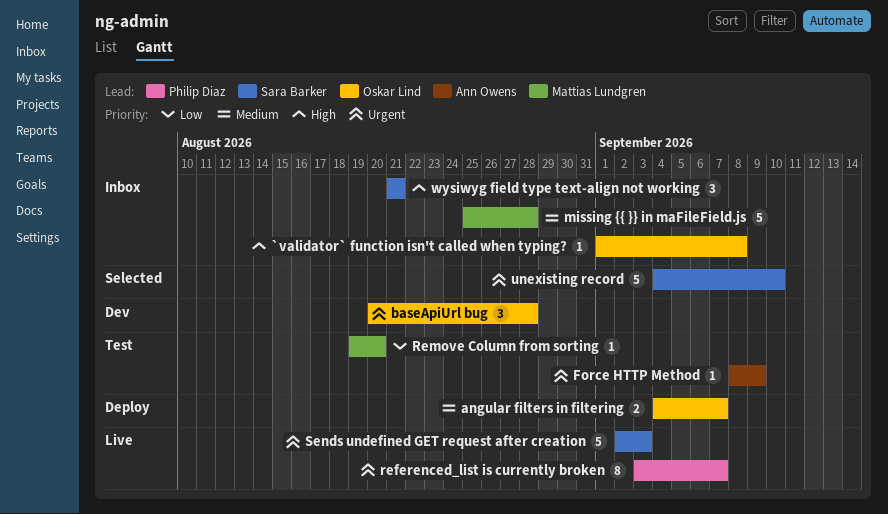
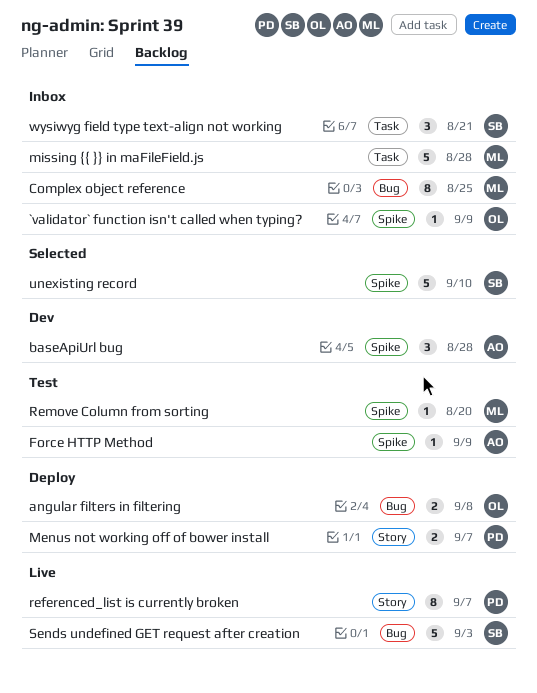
`validator` function isn't called when typing?, due: Sep 8 -> Sep 9
angular filters in filtering, due: Sep 7 -> Sep 8
baseApiUrl bug, owner: Oskar Lind -> Ann Owens
Complex object reference: none -> present
Menus not working off of bower install: none -> present

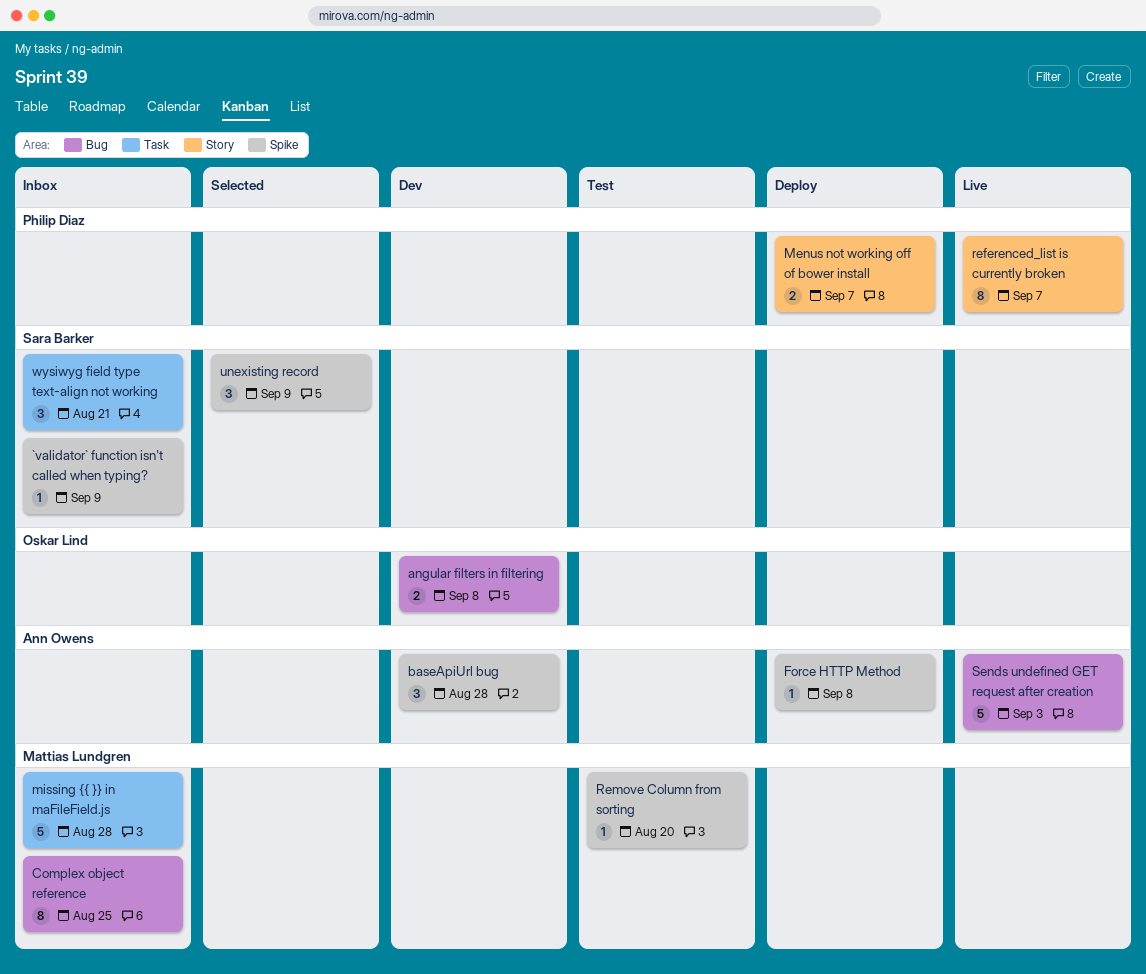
`validator` function isn't called when typing?, owner: Oskar Lind -> Sara Barker
angular filters in filtering, status: Deploy -> Dev
Force HTTP Method, status: Test -> Deploy
Force HTTP Method, due: Sep 9 -> Sep 8
Sends undefined GET request after creation, owner: Sara Barker -> Ann Owens
unexisting record, estimate: 5 -> 3
unexisting record, due: Sep 10 -> Sep 9

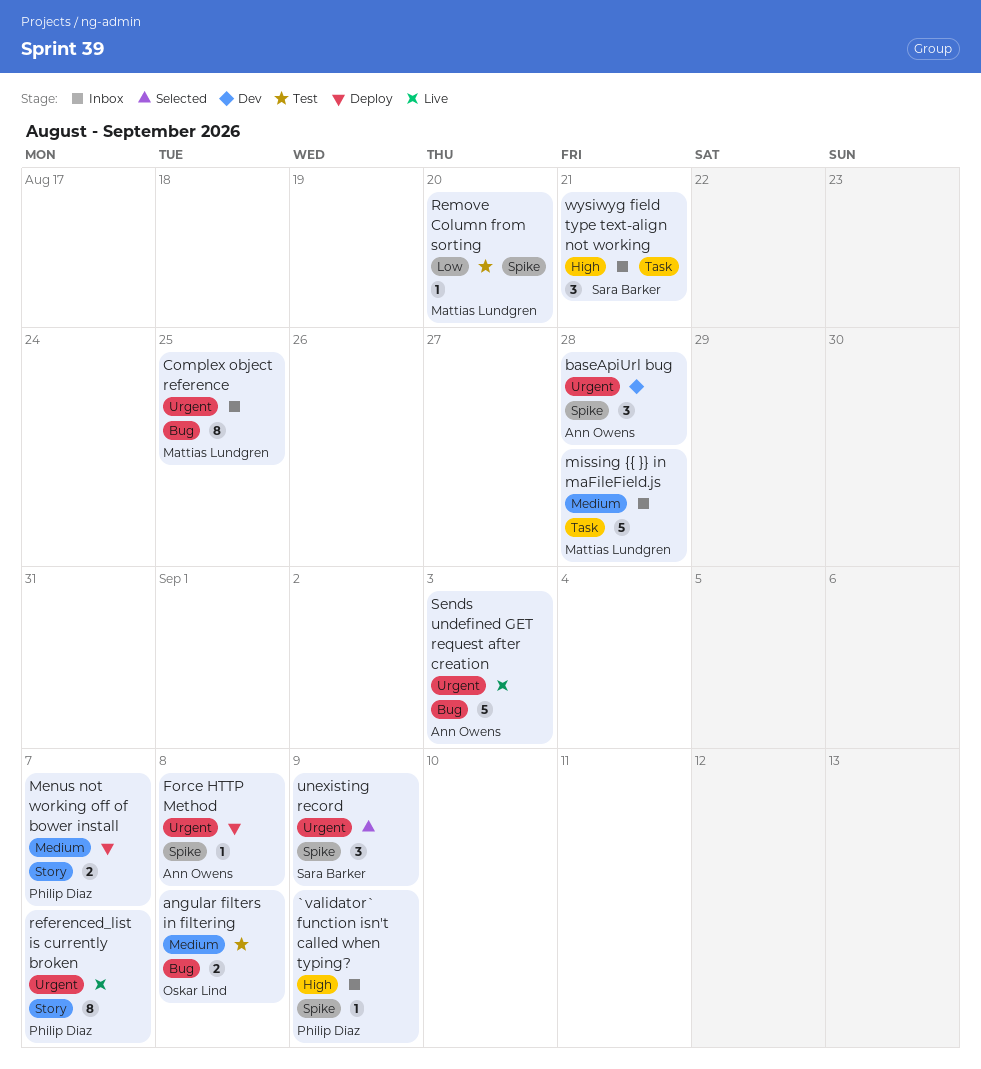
`validator` function isn't called when typing?, owner: Sara Barker -> Philip Diaz
angular filters in filtering, status: Dev -> Test

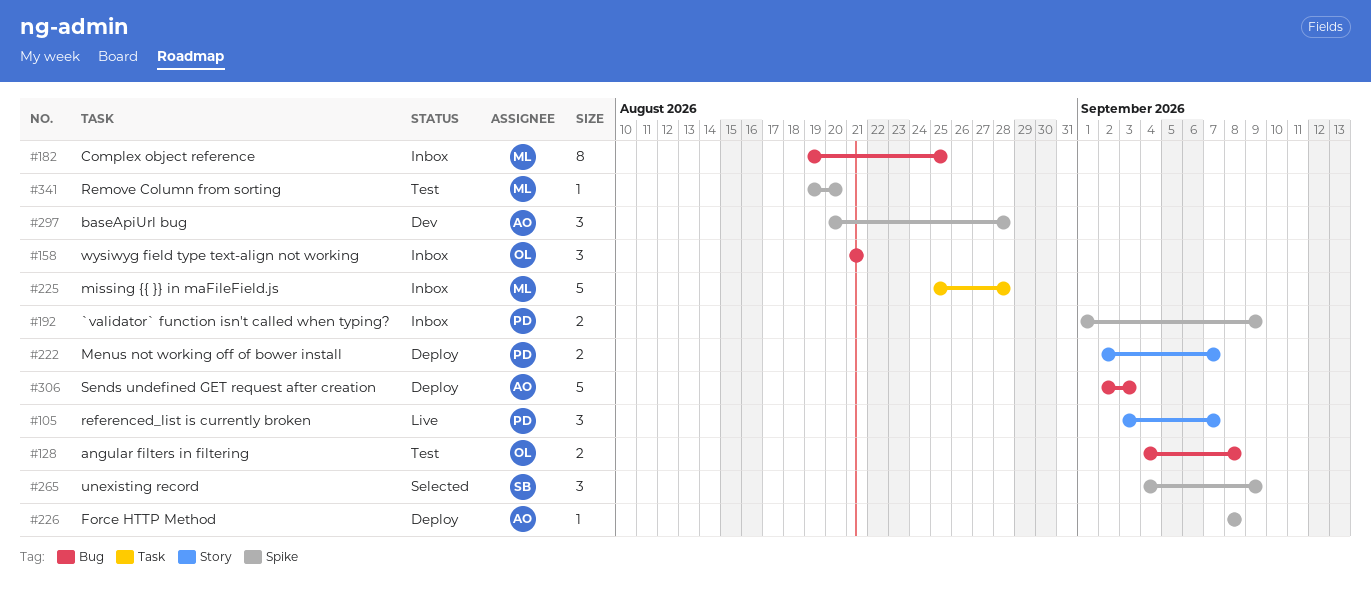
`validator` function isn't called when typing?, estimate: 1 -> 2
referenced_list is currently broken, estimate: 8 -> 3
Sends undefined GET request after creation, status: Live -> Deploy
wysiwyg field type text-align not working, owner: Sara Barker -> Oskar Lind
wysiwyg field type text-align not working, label: Task -> Bug

